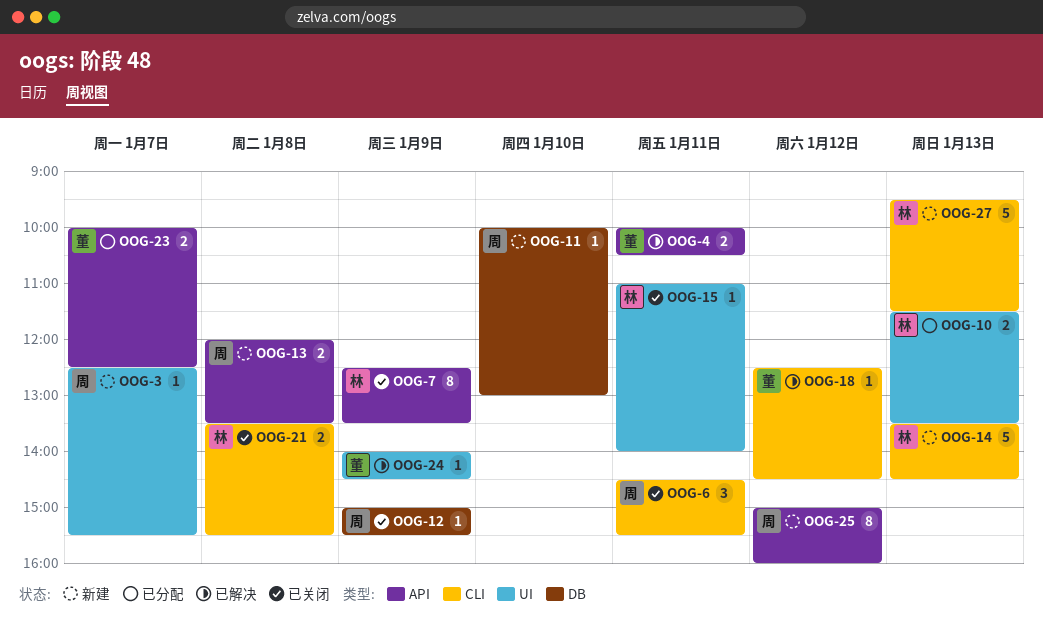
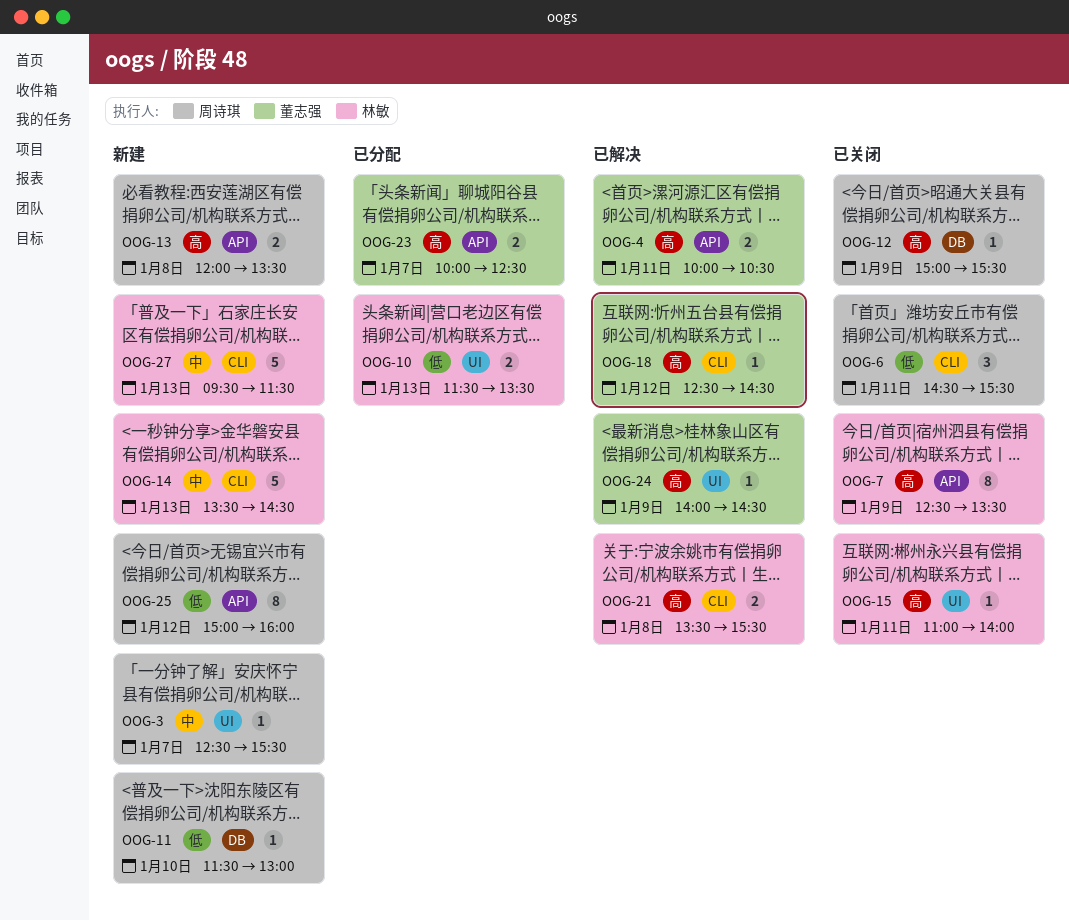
OOG-11, begins: 10:00 -> 11:30
OOG-21, status: 已关闭 -> 已解决

